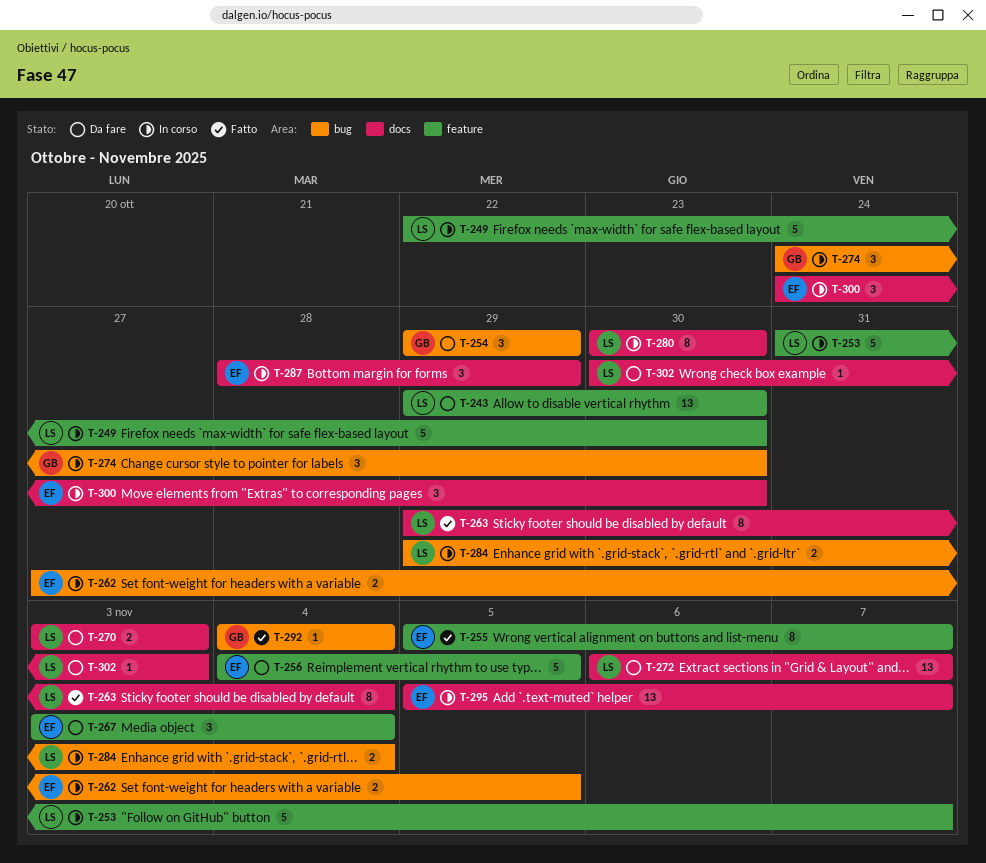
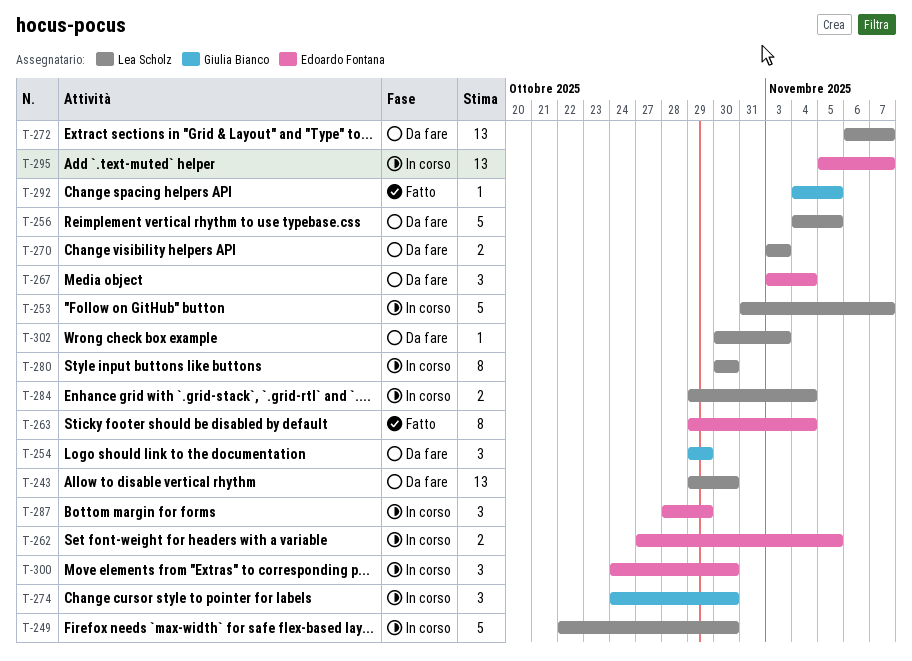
T-255: present -> none
T-256, owner: Edoardo Fontana -> Lea Scholz
T-263, owner: Lea Scholz -> Edoardo Fontana
T-292, due: Nov 4 -> Nov 5

